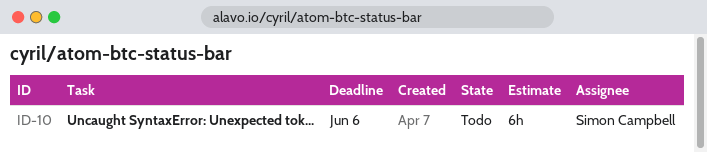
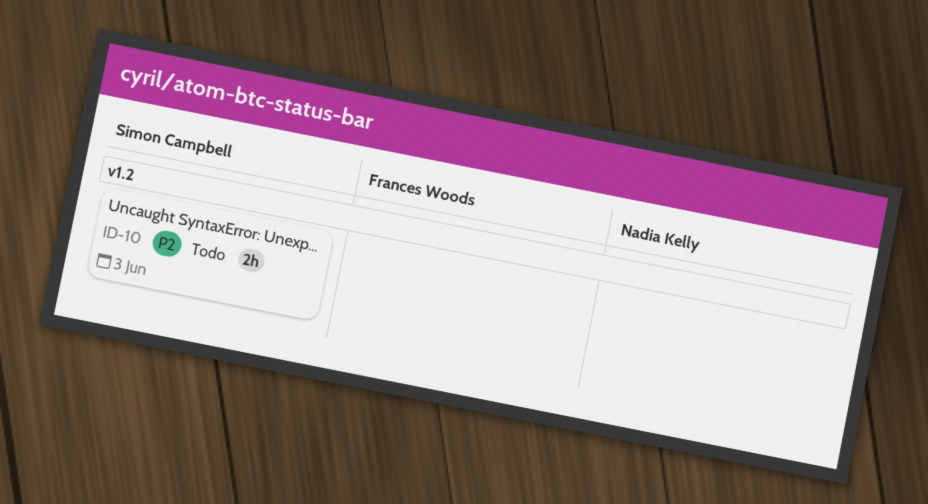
ID-10, estimate: 6h -> 2h
ID-10, due: Jun 6 -> Jun 3

